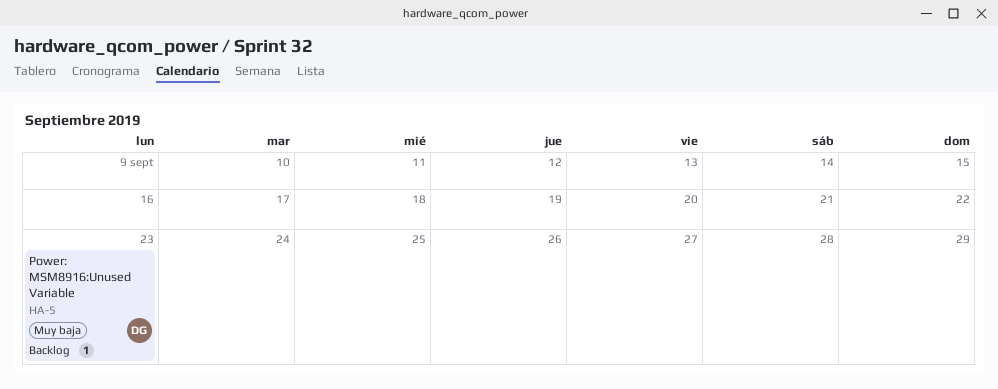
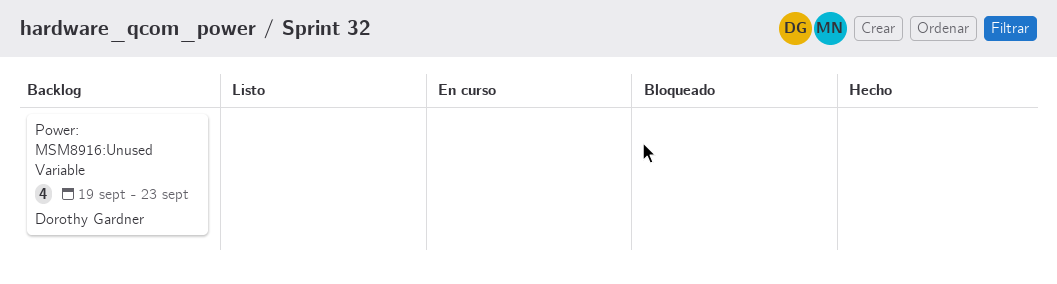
Power: MSM8916:Unused Variable, estimate: 1 -> 4

